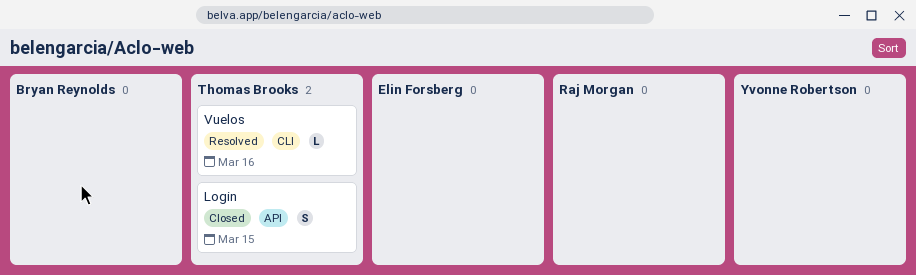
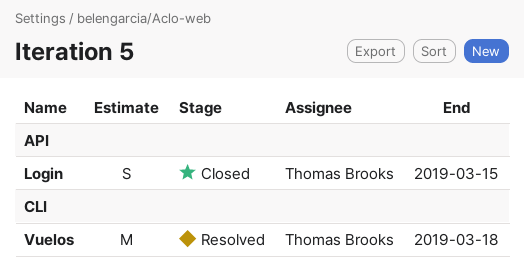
Vuelos, estimate: L -> M
Vuelos, due: Mar 16 -> Mar 18

